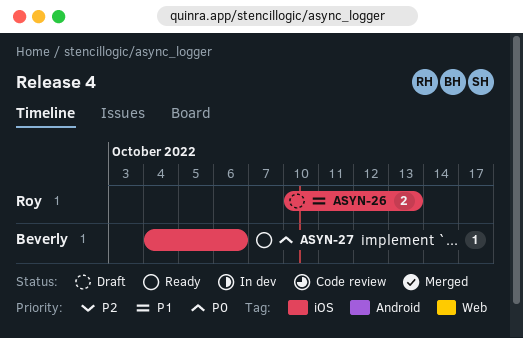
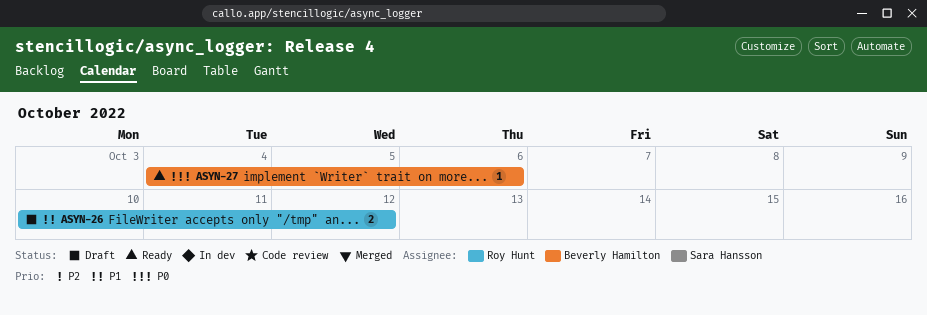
ASYN-26, due: Oct 13 -> Oct 12

